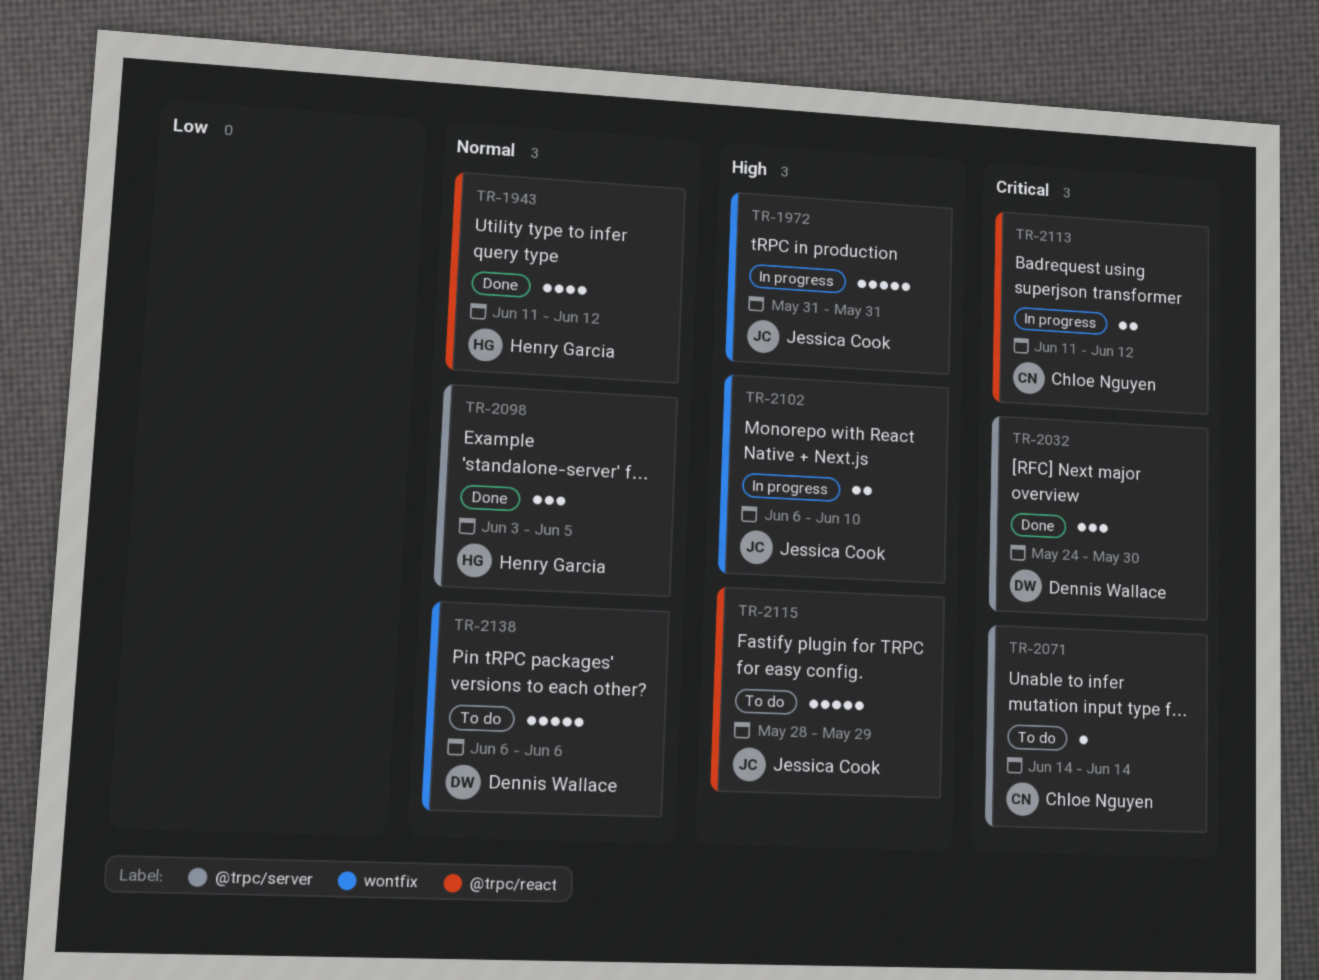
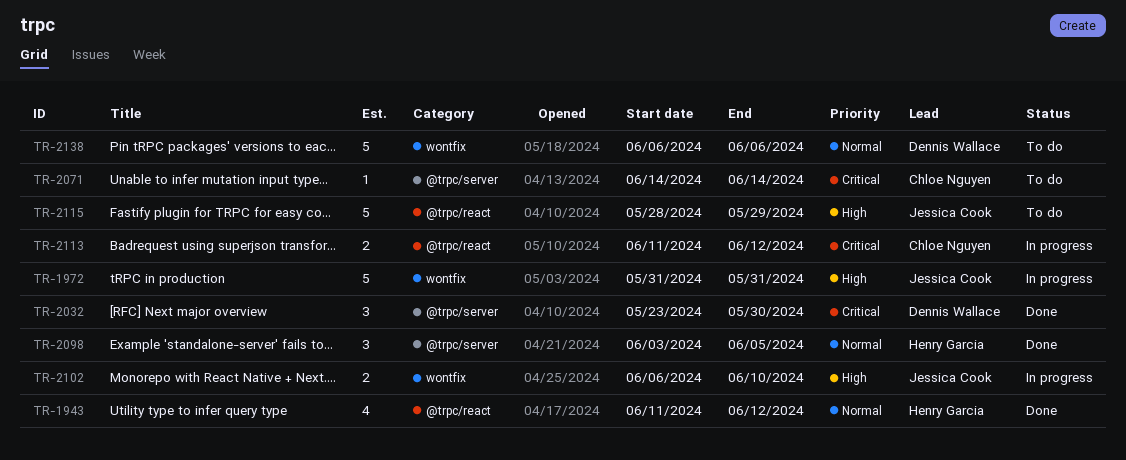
TR-2032, start: May 24 -> May 23

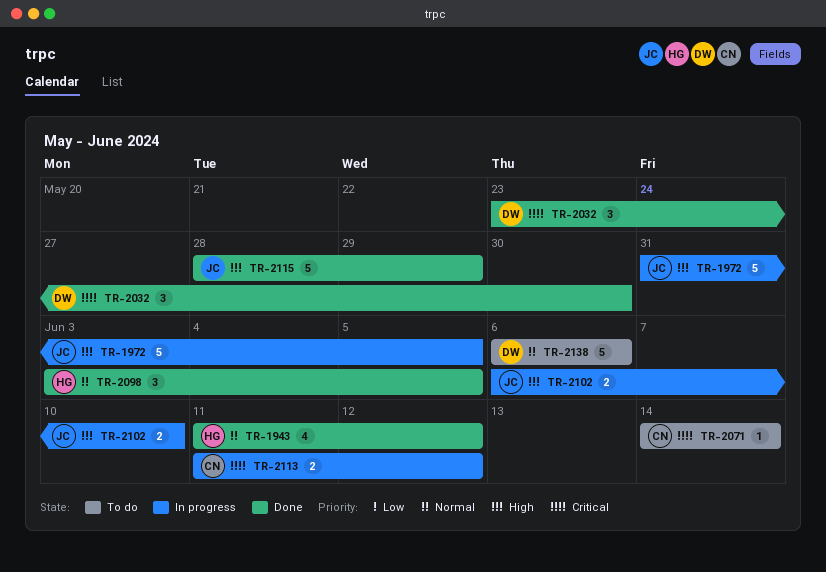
TR-1972, due: May 31 -> Jun 5
TR-2115, status: To do -> Done

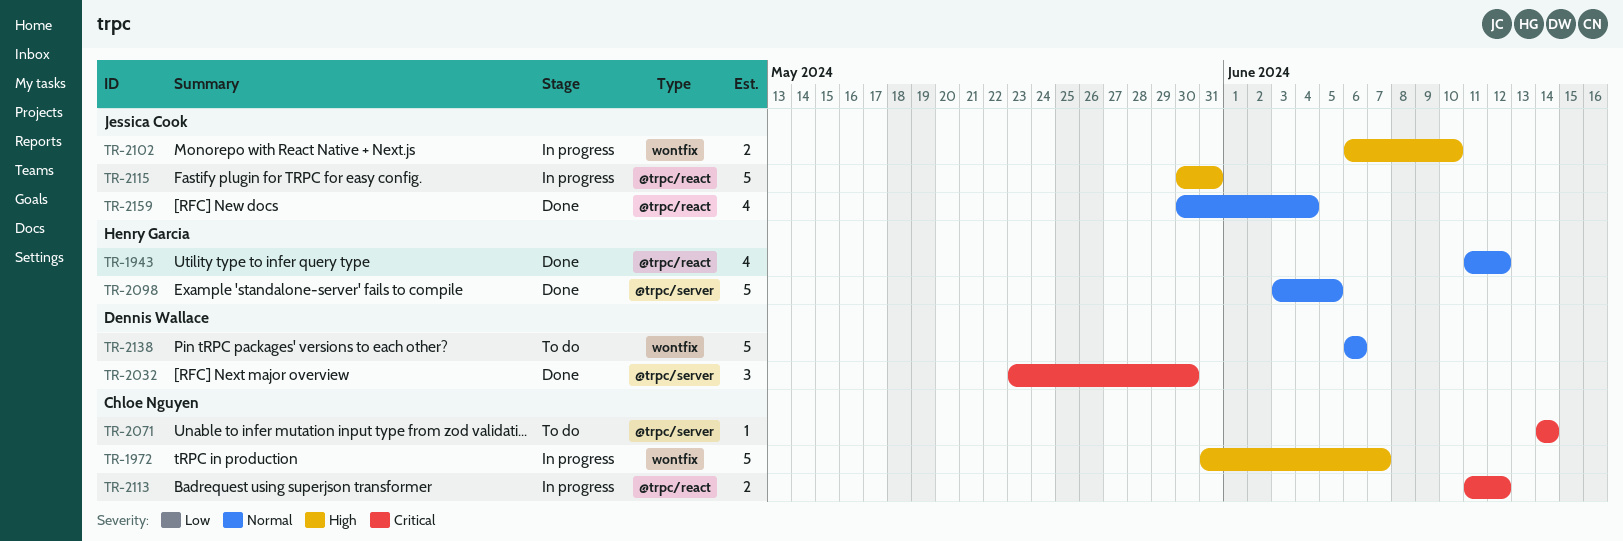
TR-1972, owner: Jessica Cook -> Chloe Nguyen
TR-1972, due: Jun 5 -> Jun 7
TR-2098, estimate: 3 -> 5
TR-2115, status: Done -> In progress
TR-2115, start: May 28 -> May 30
TR-2115, due: May 29 -> May 31
TR-2159: none -> present

